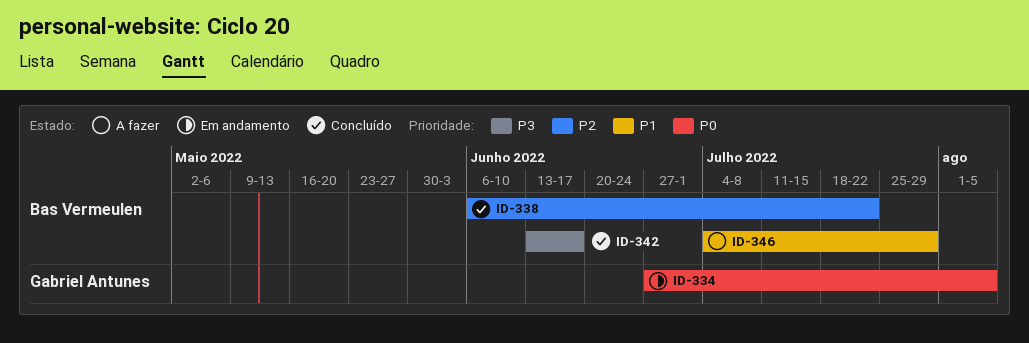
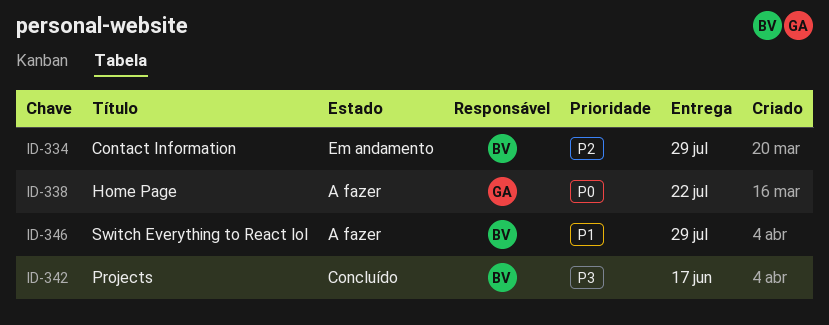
ID-334, owner: Gabriel Antunes -> Bas Vermeulen
ID-334, priority: P0 -> P2
ID-334, due: Aug 5 -> Jul 29
ID-338, status: Concluído -> A fazer
ID-338, owner: Bas Vermeulen -> Gabriel Antunes
ID-338, priority: P2 -> P0

